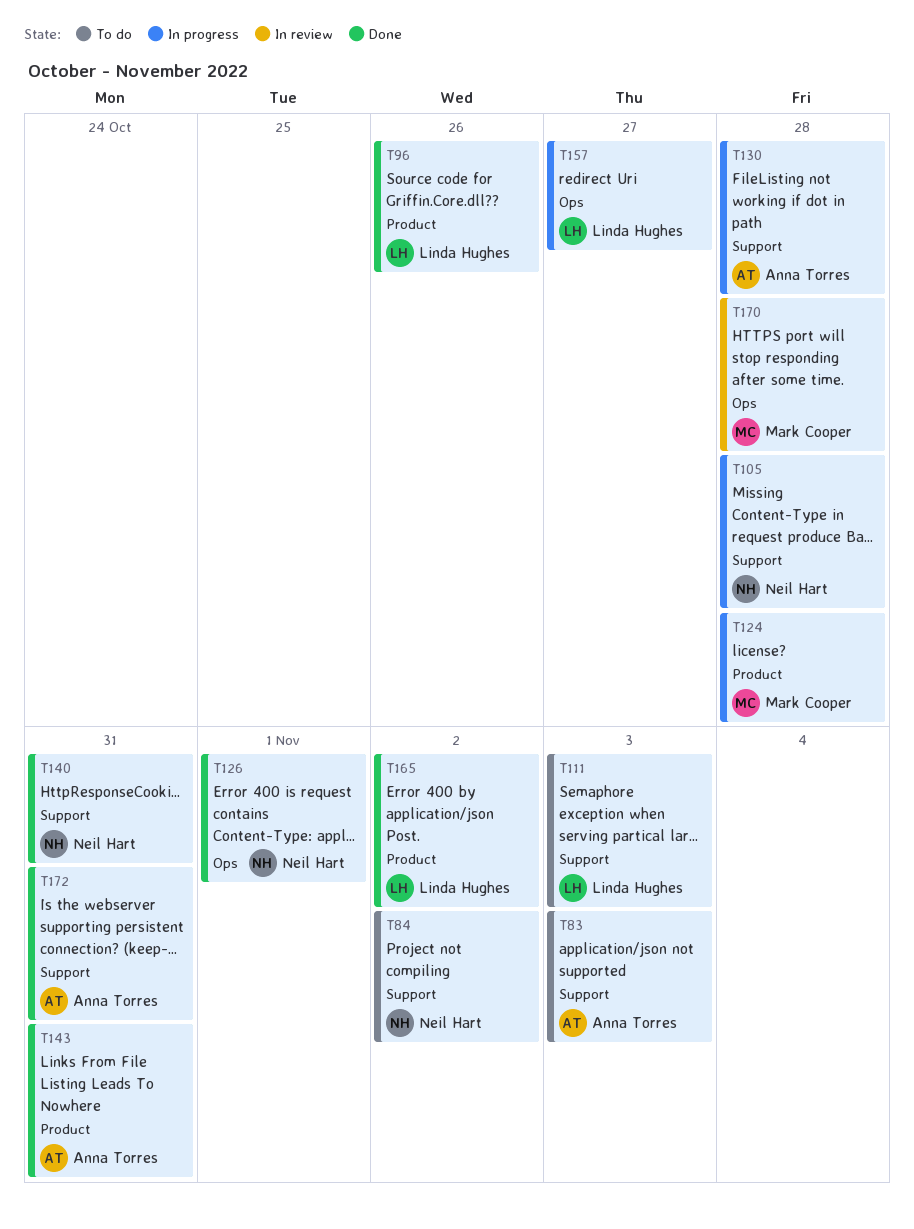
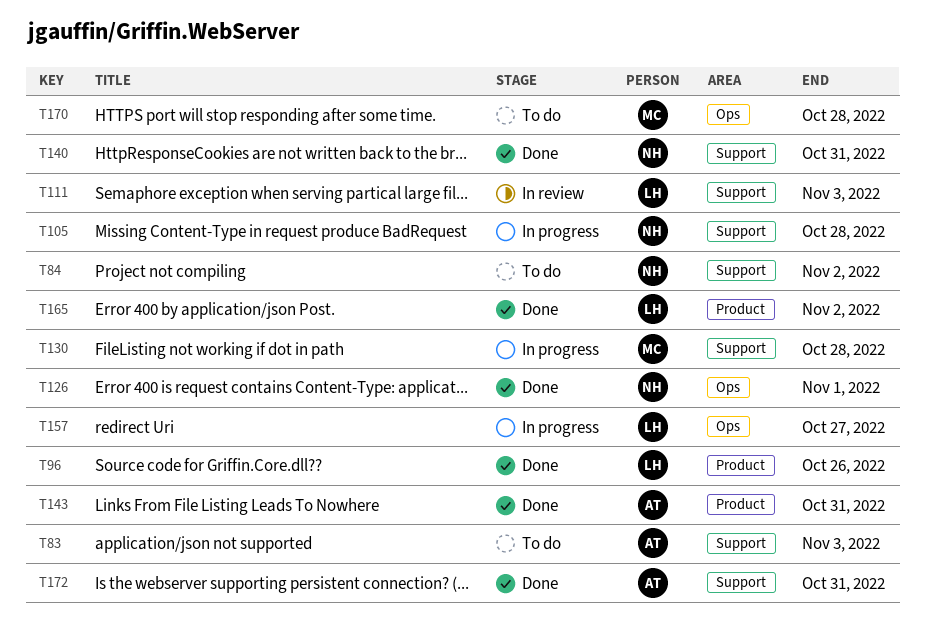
T111, status: To do -> In review
T124: present -> none
T130, owner: Anna Torres -> Mark Cooper
T170, status: In review -> To do

